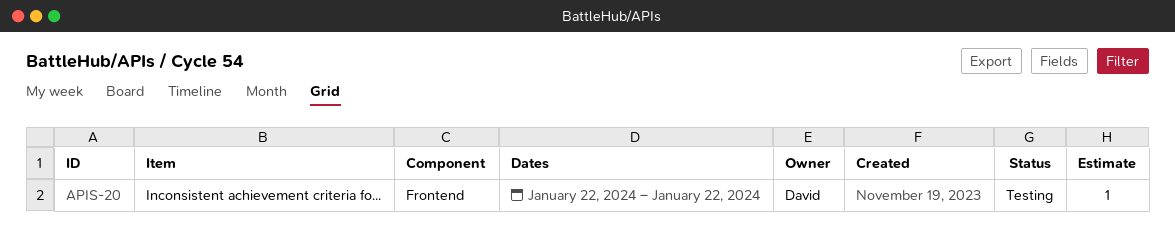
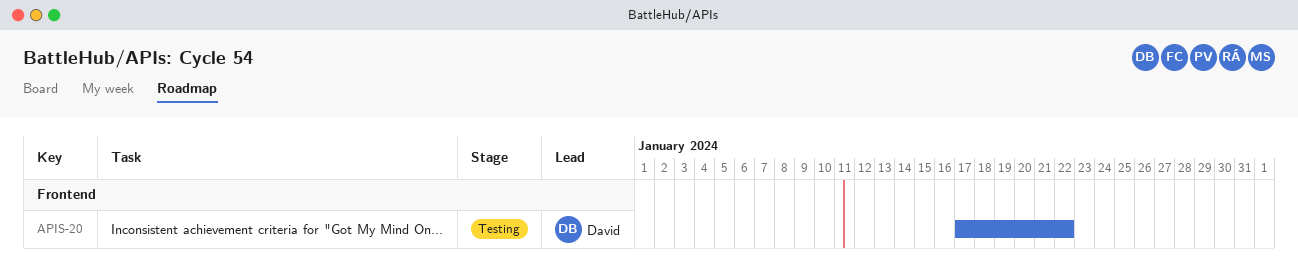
APIS-20, start: Jan 22 -> Jan 17

